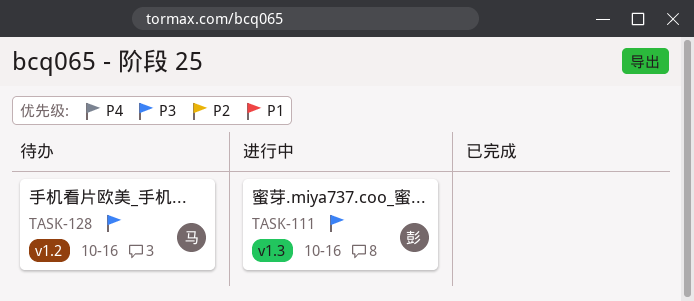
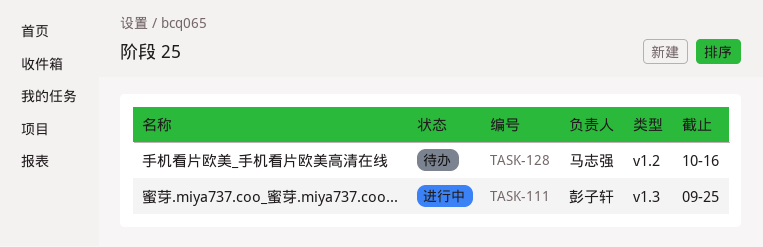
TASK-111, due: Oct 16 -> Sep 25

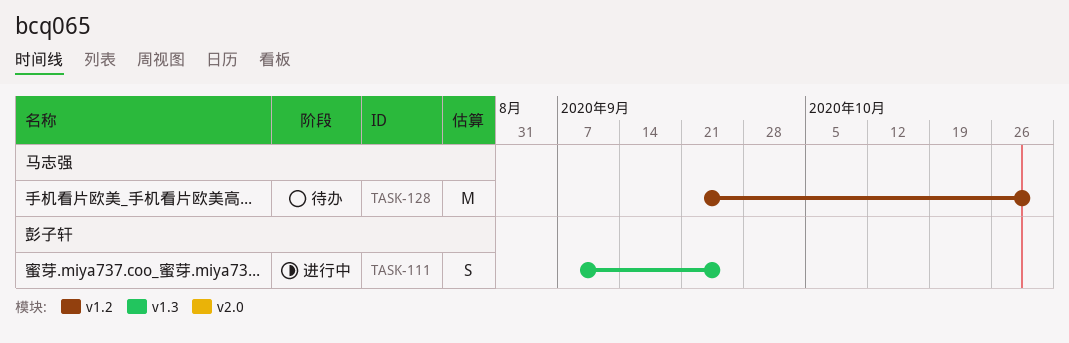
TASK-128, due: Oct 16 -> Oct 30

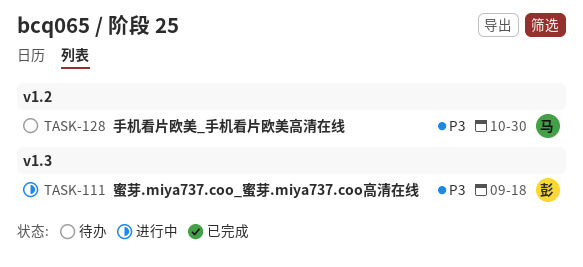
TASK-111, due: Sep 25 -> Sep 18

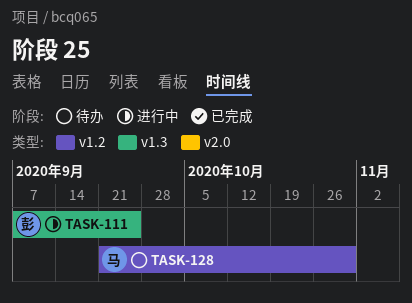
TASK-111, due: Sep 18 -> Sep 25

